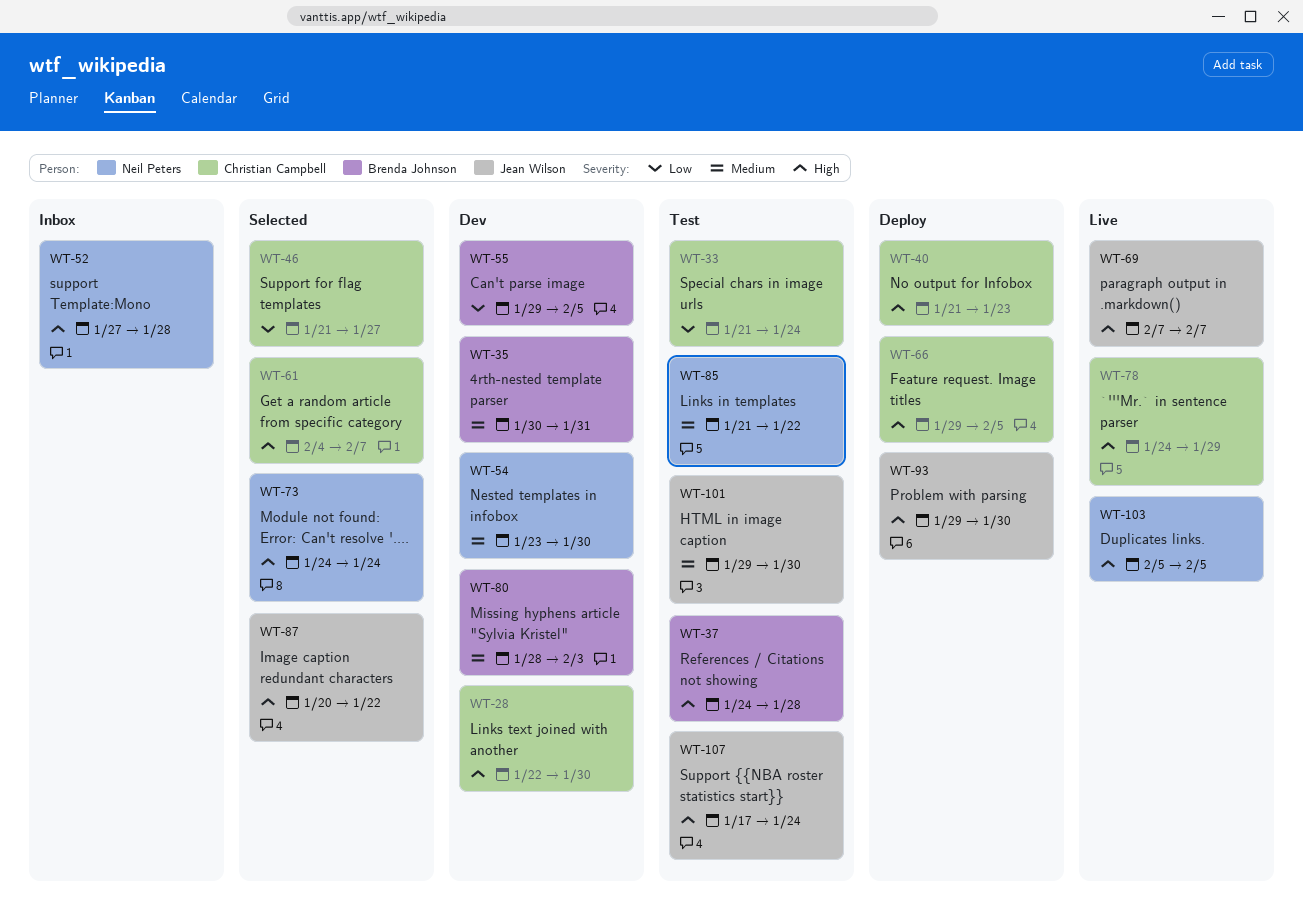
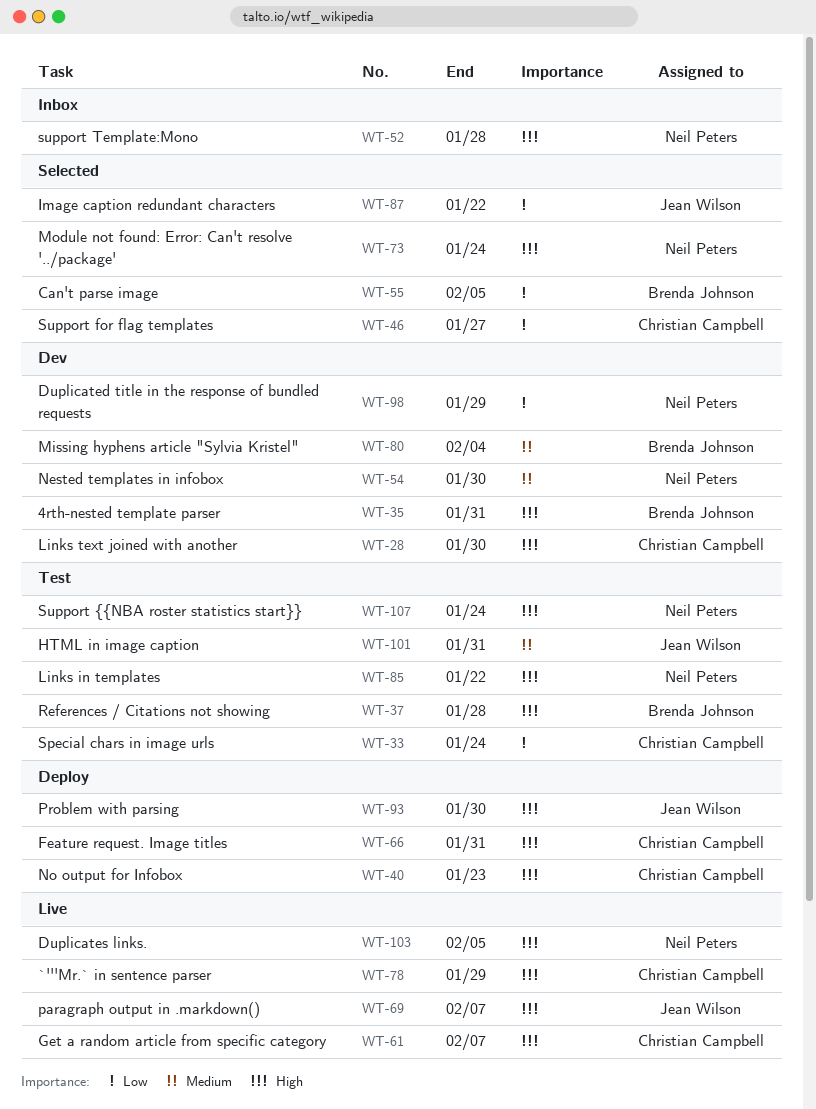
WT-35, priority: Medium -> High
WT-55, status: Dev -> Selected
WT-61, status: Selected -> Live
WT-66, due: Feb 5 -> Jan 31
WT-80, due: Feb 3 -> Feb 4
WT-85, priority: Medium -> High
WT-87, priority: High -> Low
WT-98: none -> present
WT-101, due: Jan 30 -> Jan 31
WT-107, owner: Jean Wilson -> Neil Peters

